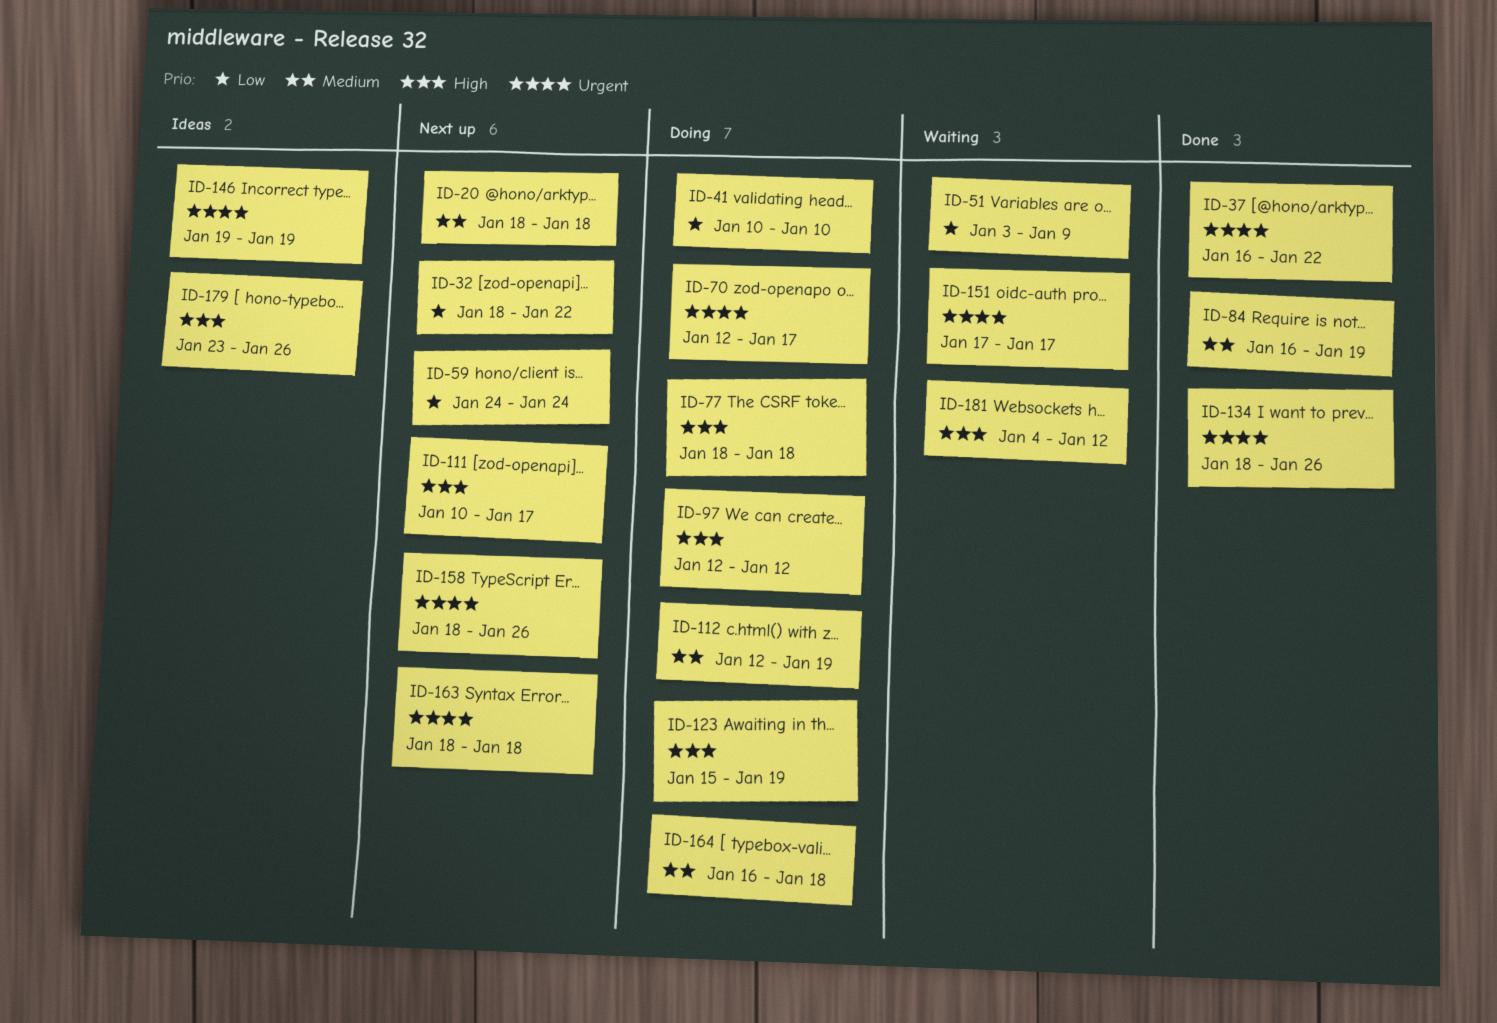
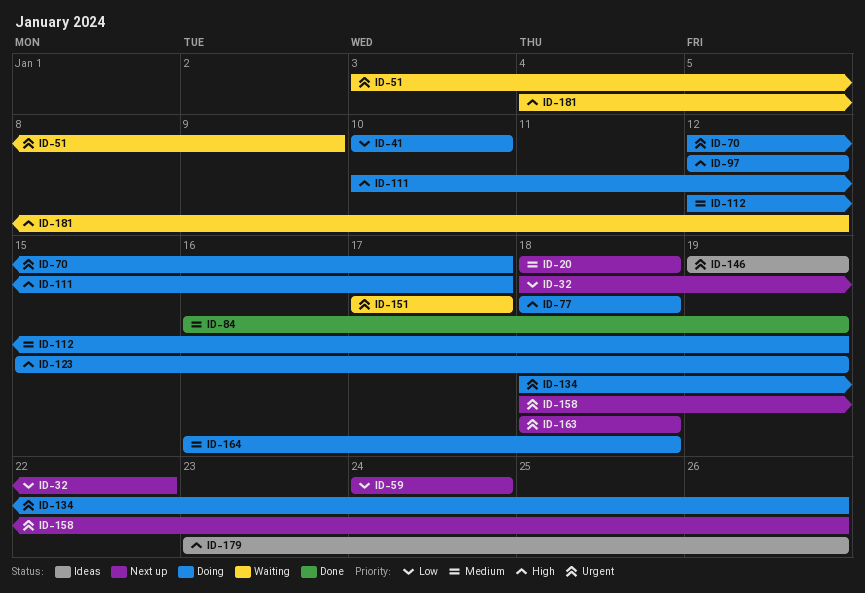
ID-37: present -> none
ID-51, priority: Low -> Urgent
ID-111, status: Next up -> Doing
ID-134, status: Done -> Doing

